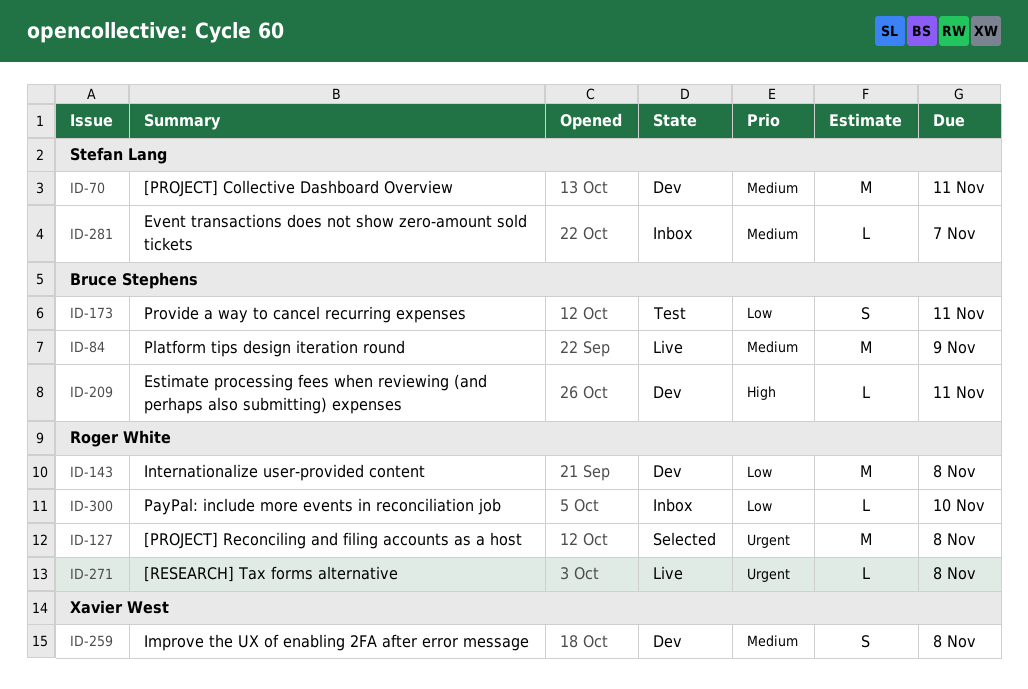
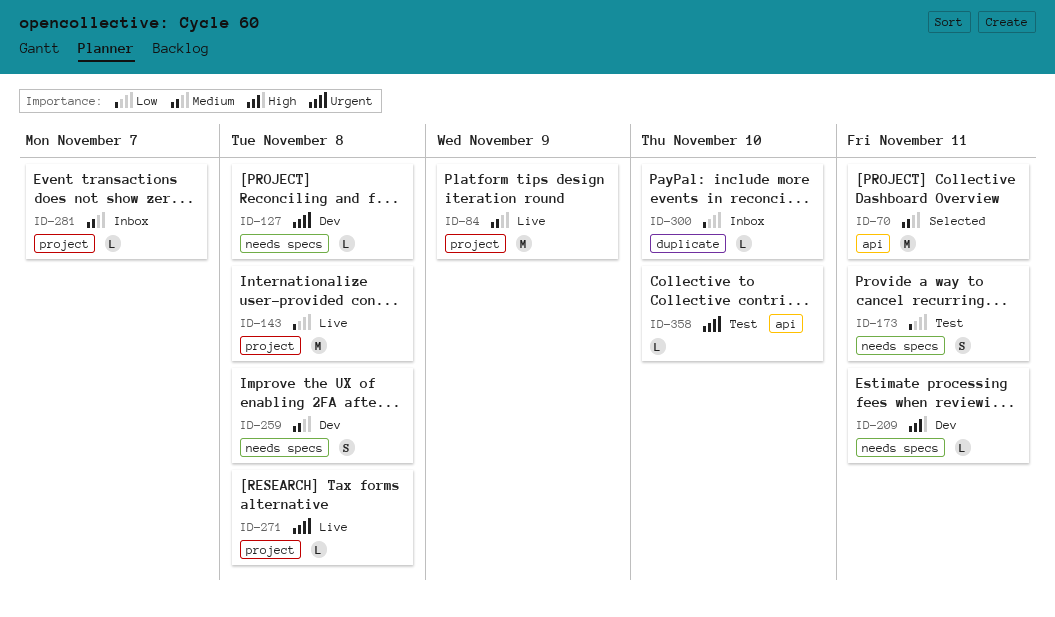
ID-70, status: Dev -> Selected
ID-127, status: Selected -> Dev
ID-127, estimate: M -> L
ID-143, status: Dev -> Live
ID-358: none -> present

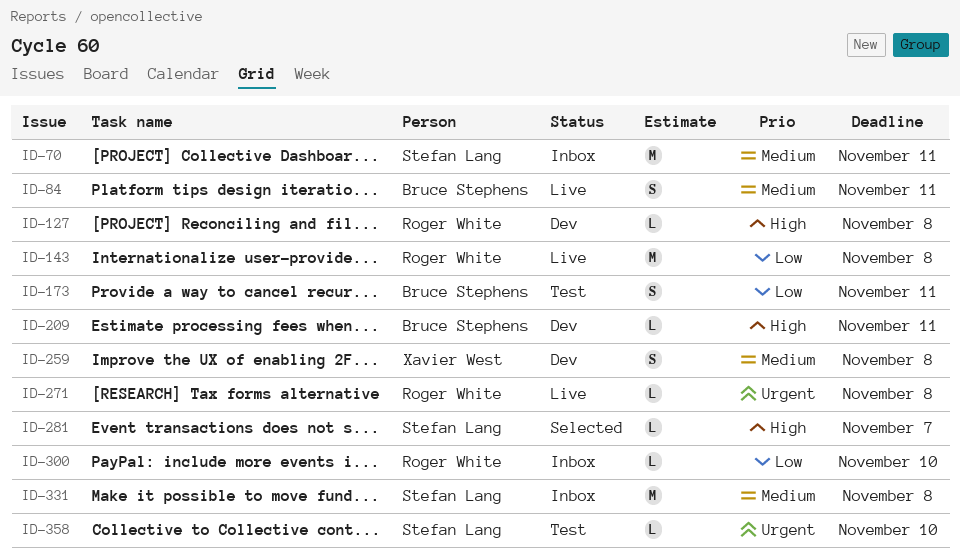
ID-70, status: Selected -> Inbox
ID-84, estimate: M -> S
ID-84, due: Nov 9 -> Nov 11
ID-127, priority: Urgent -> High
ID-281, status: Inbox -> Selected
ID-281, priority: Medium -> High
ID-331: none -> present

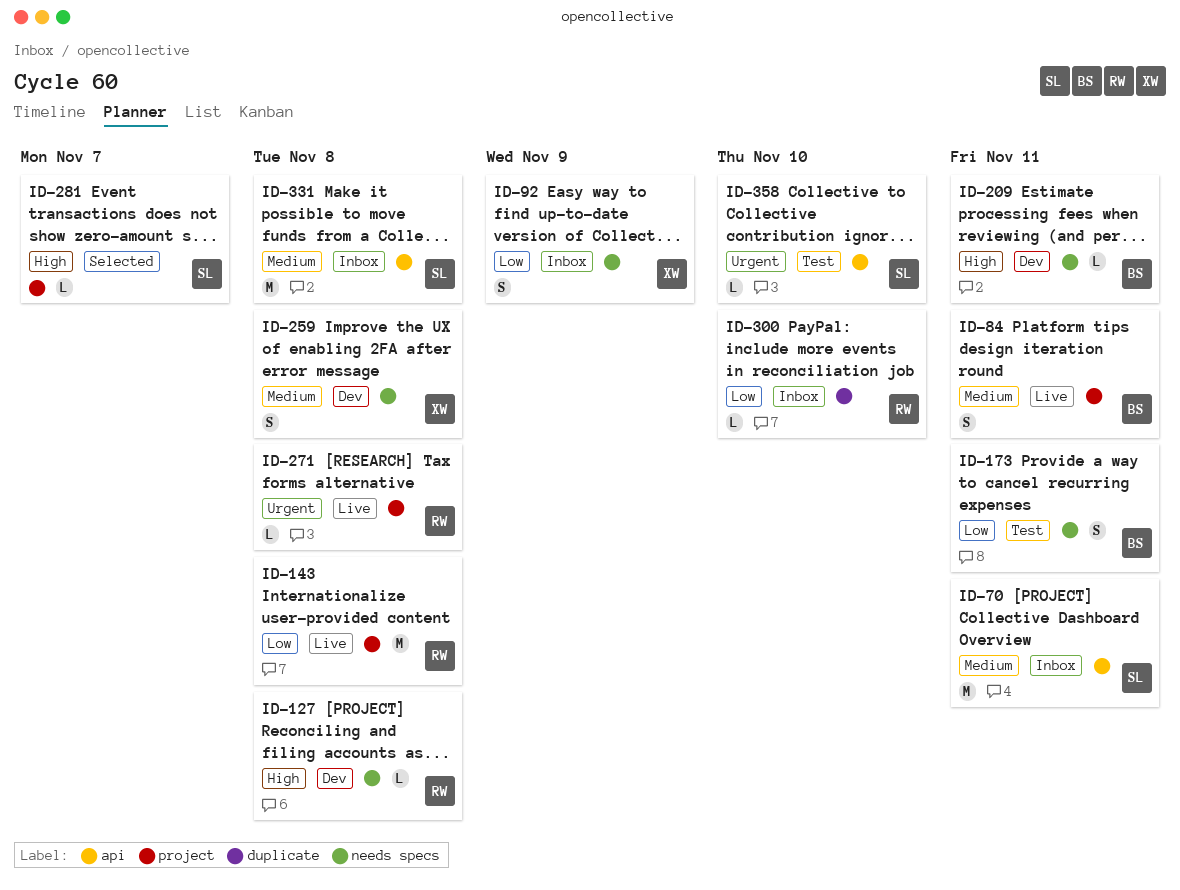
ID-92: none -> present

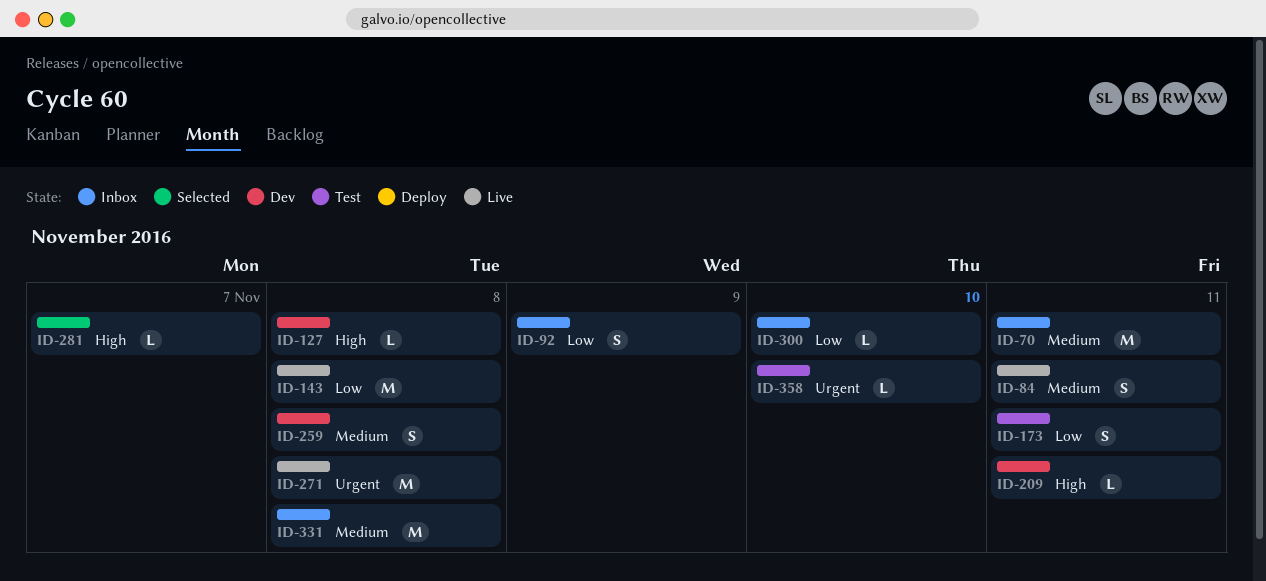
ID-271, estimate: L -> M

